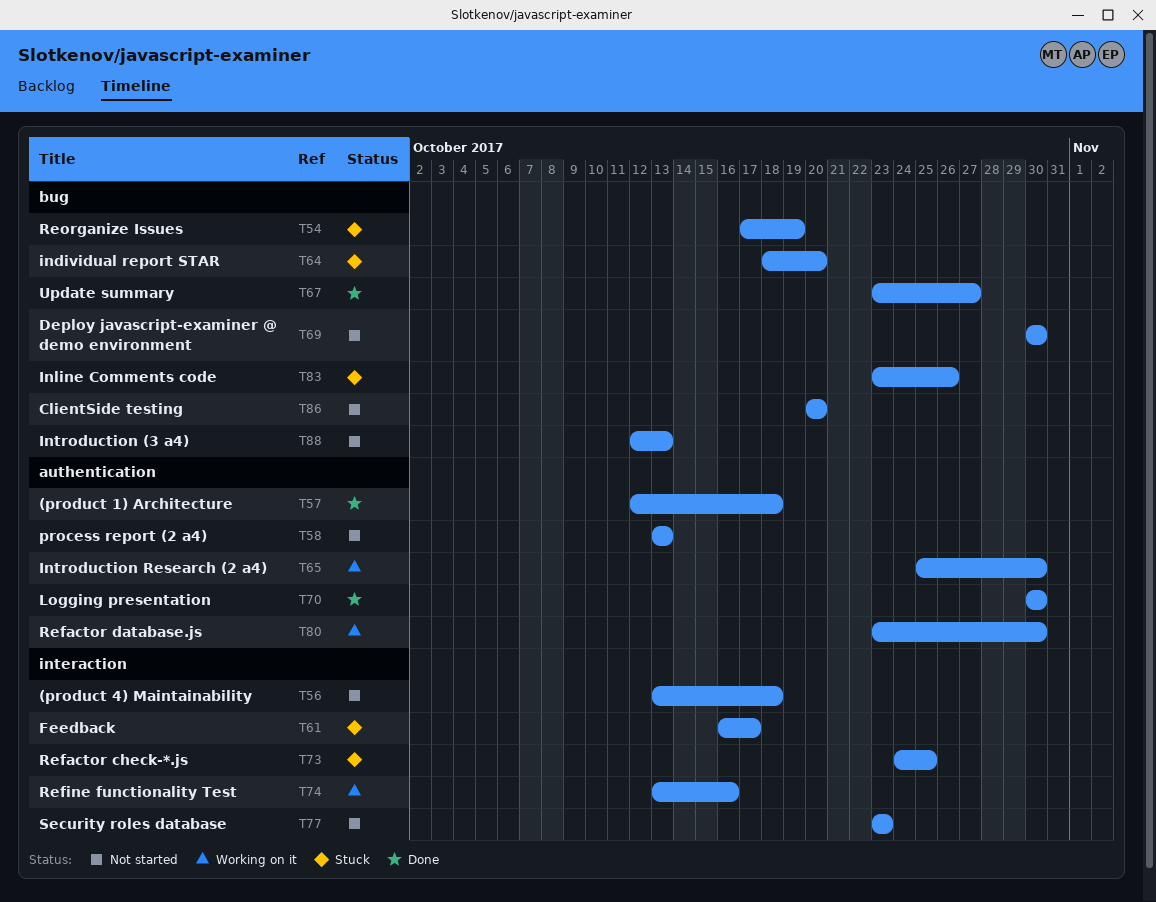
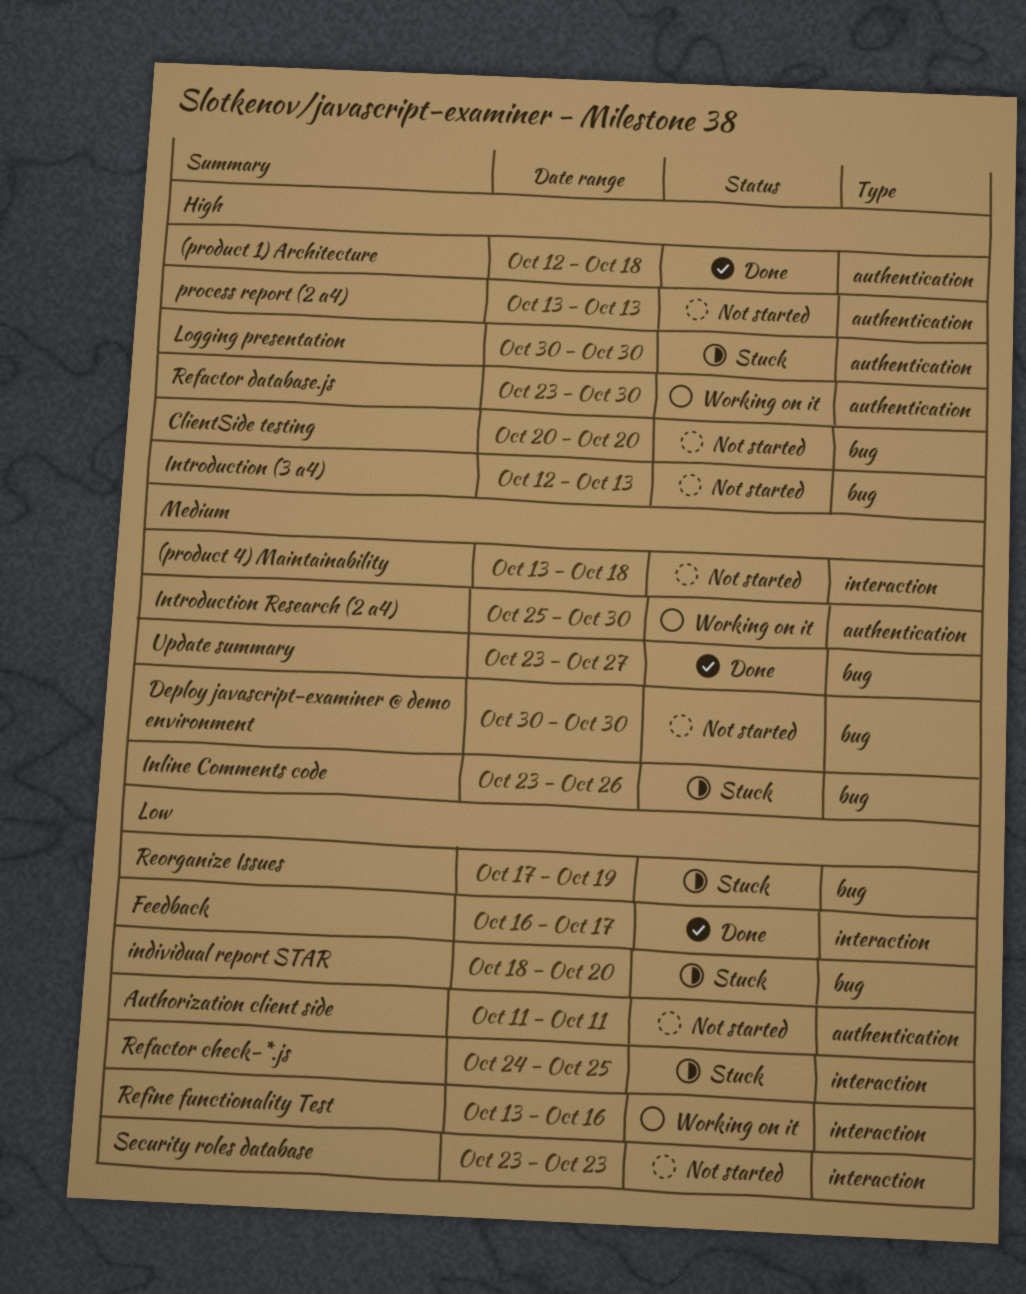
Authorization client side: none -> present
Feedback, status: Stuck -> Done
Logging presentation, status: Done -> Stuck

